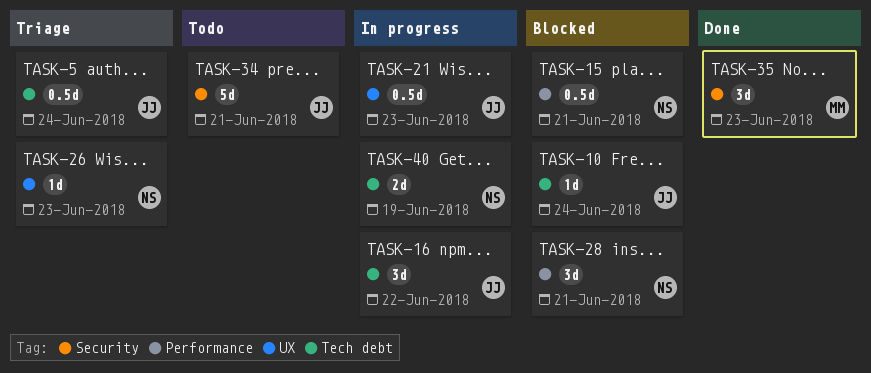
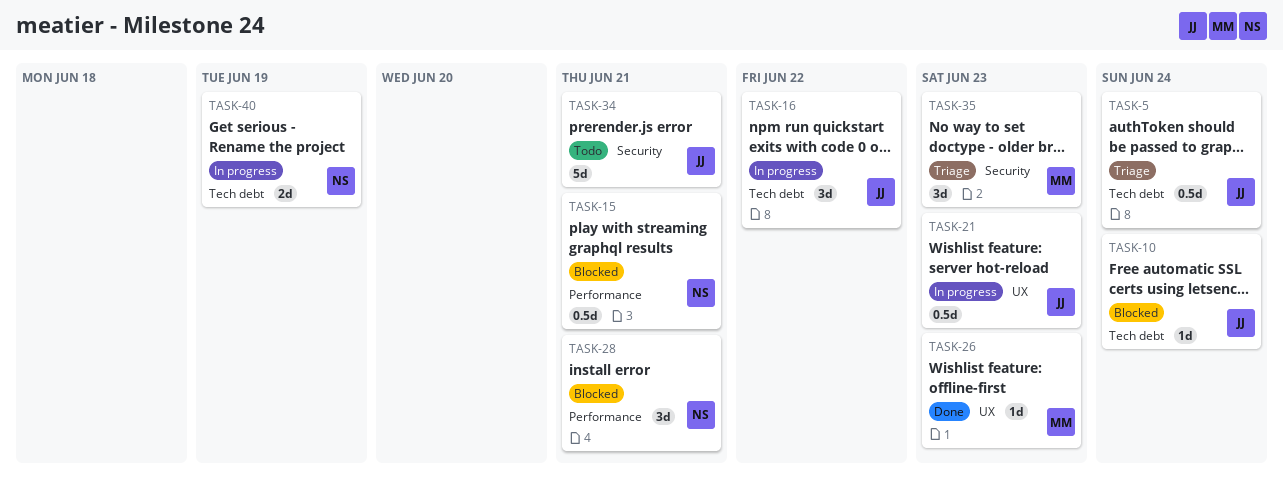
TASK-26, status: Triage -> Done
TASK-26, owner: NS -> MM
TASK-35, status: Done -> Triage

